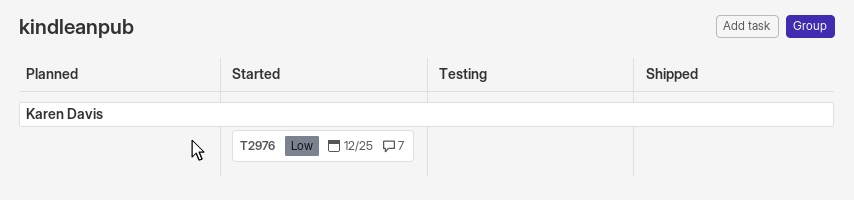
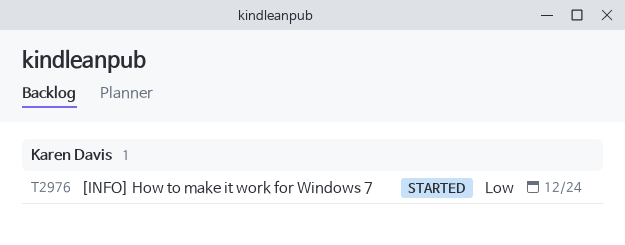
T2976, due: Dec 25 -> Dec 24

